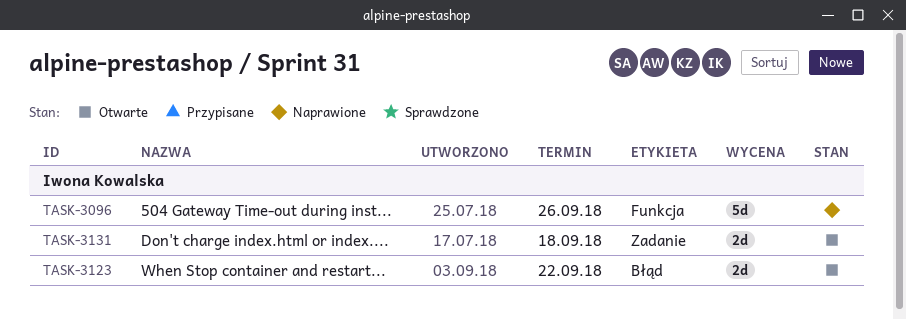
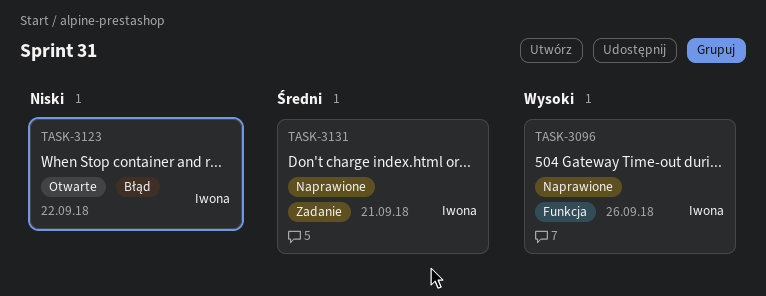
TASK-3131, status: Otwarte -> Naprawione
TASK-3131, due: Sep 18 -> Sep 21

